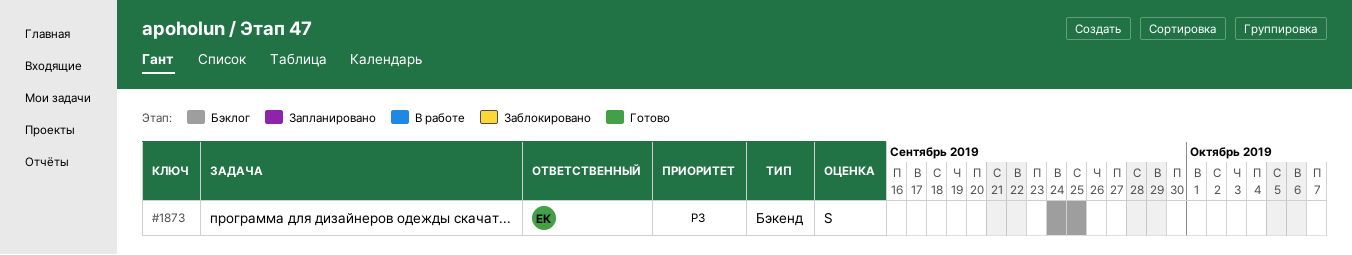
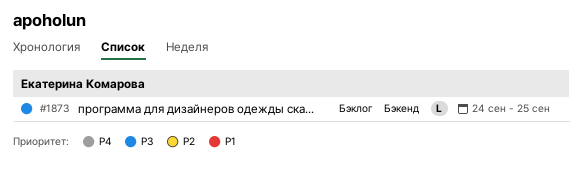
#1873, estimate: S -> L

